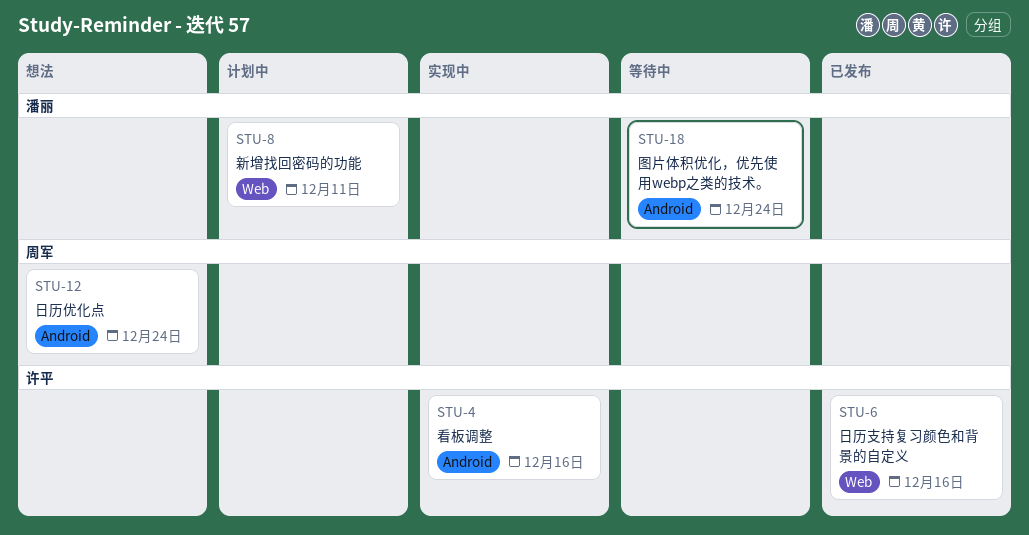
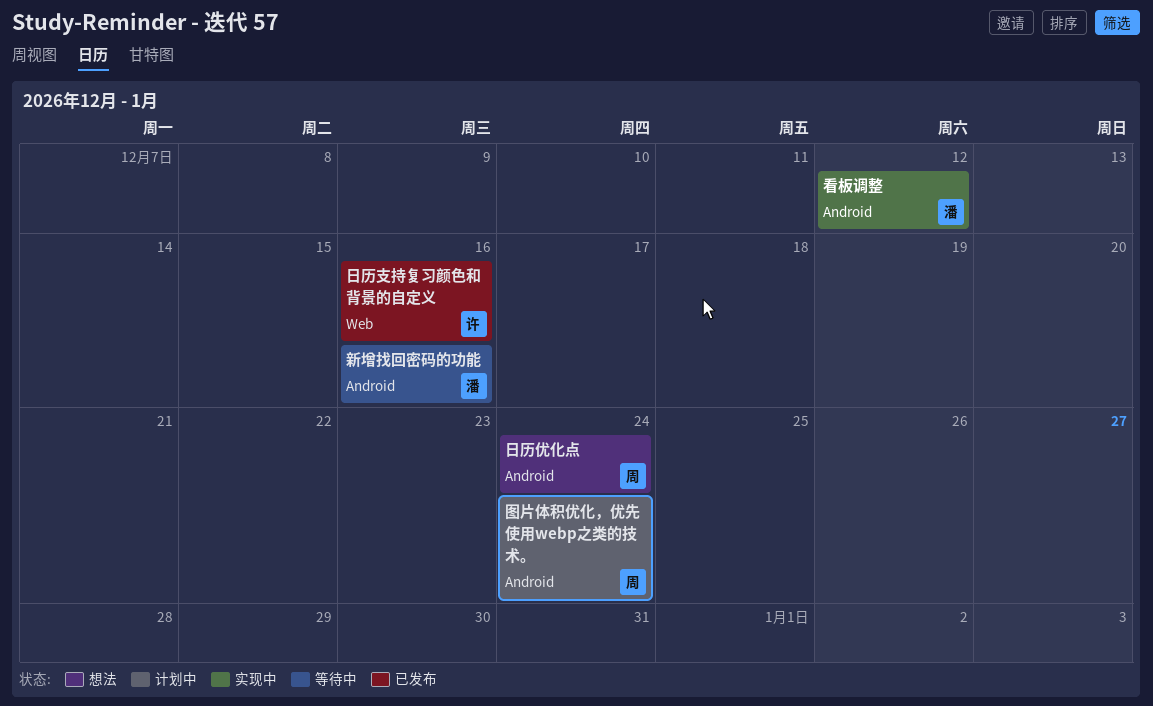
图片体积优化，优先使用webp之类的技术。, status: 等待中 -> 计划中
图片体积优化，优先使用webp之类的技术。, owner: 潘丽 -> 周军
新增找回密码的功能, status: 计划中 -> 等待中
新增找回密码的功能, label: Web -> Android
新增找回密码的功能, due: Dec 11 -> Dec 16
看板调整, owner: 许平 -> 潘丽
看板调整, due: Dec 16 -> Dec 12

